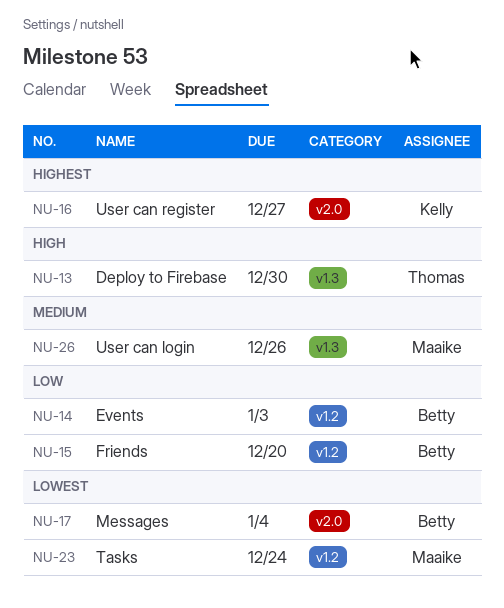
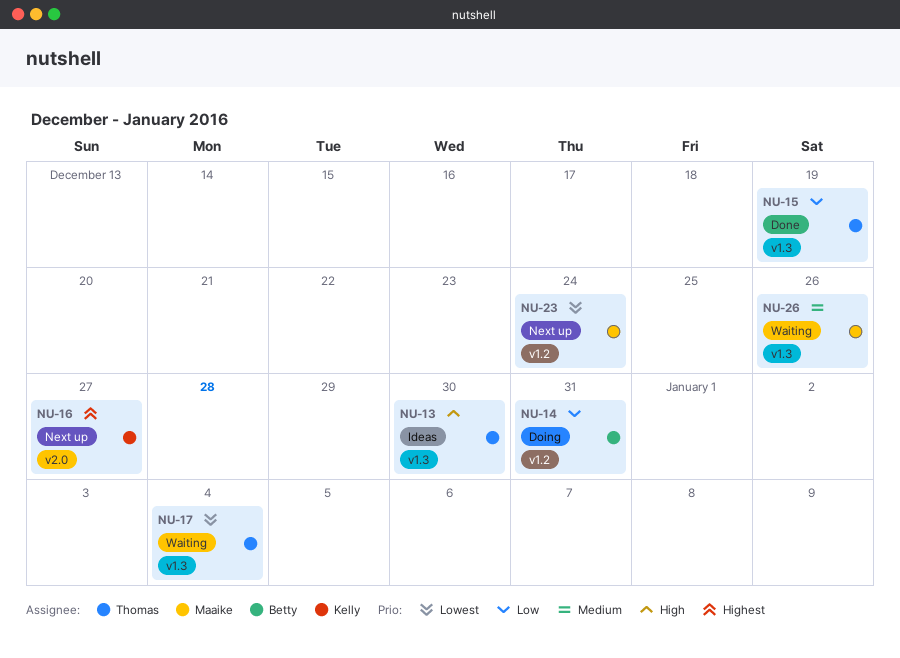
NU-14, due: Jan 3 -> Dec 31
NU-15, owner: Betty -> Thomas
NU-15, label: v1.2 -> v1.3
NU-15, due: Dec 20 -> Dec 19
NU-17, owner: Betty -> Thomas
NU-17, label: v2.0 -> v1.3

